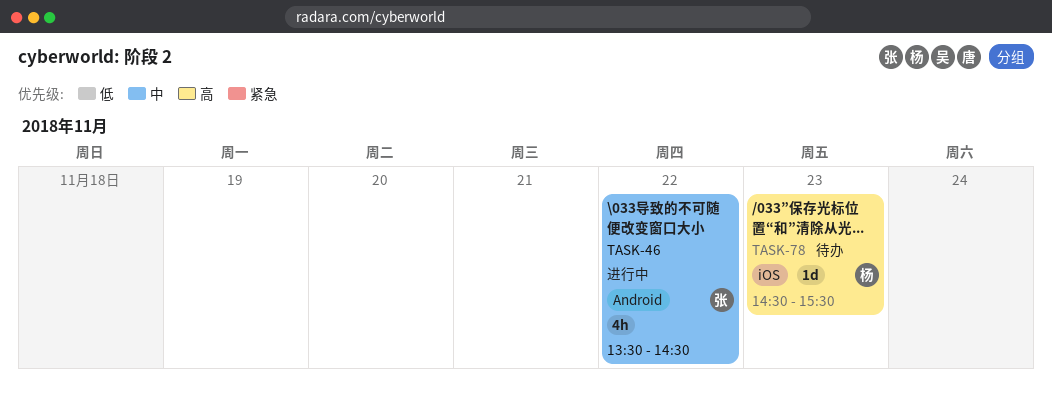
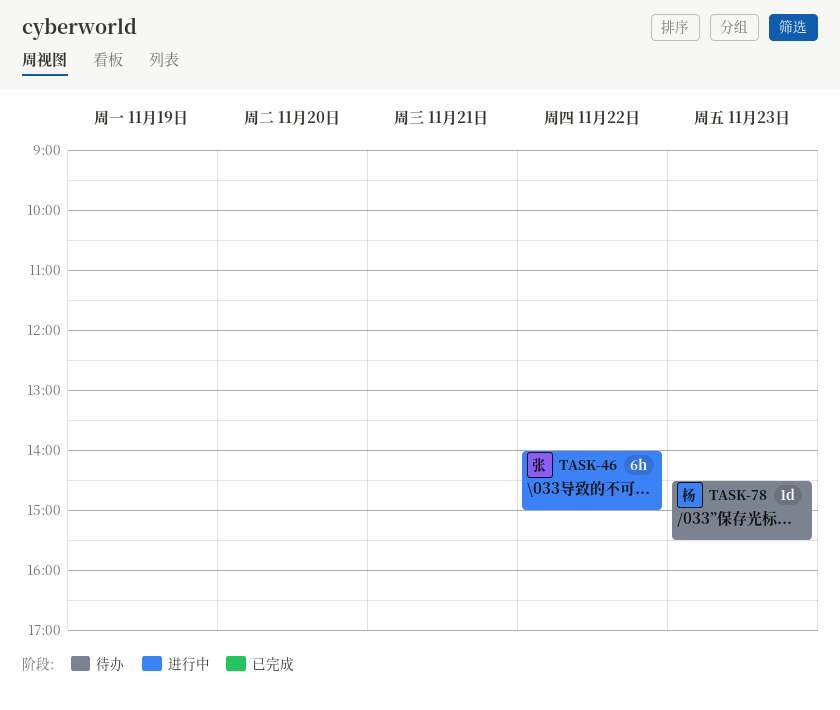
TASK-46, estimate: 4h -> 6h
TASK-46, begins: 13:30 -> 14:00
TASK-46, ends: 14:30 -> 15:00

